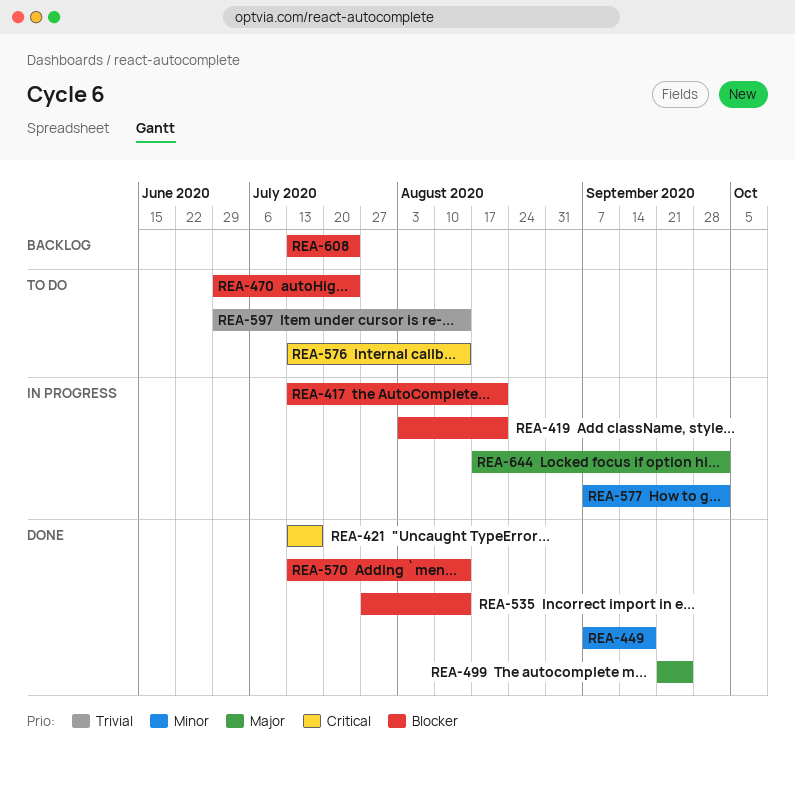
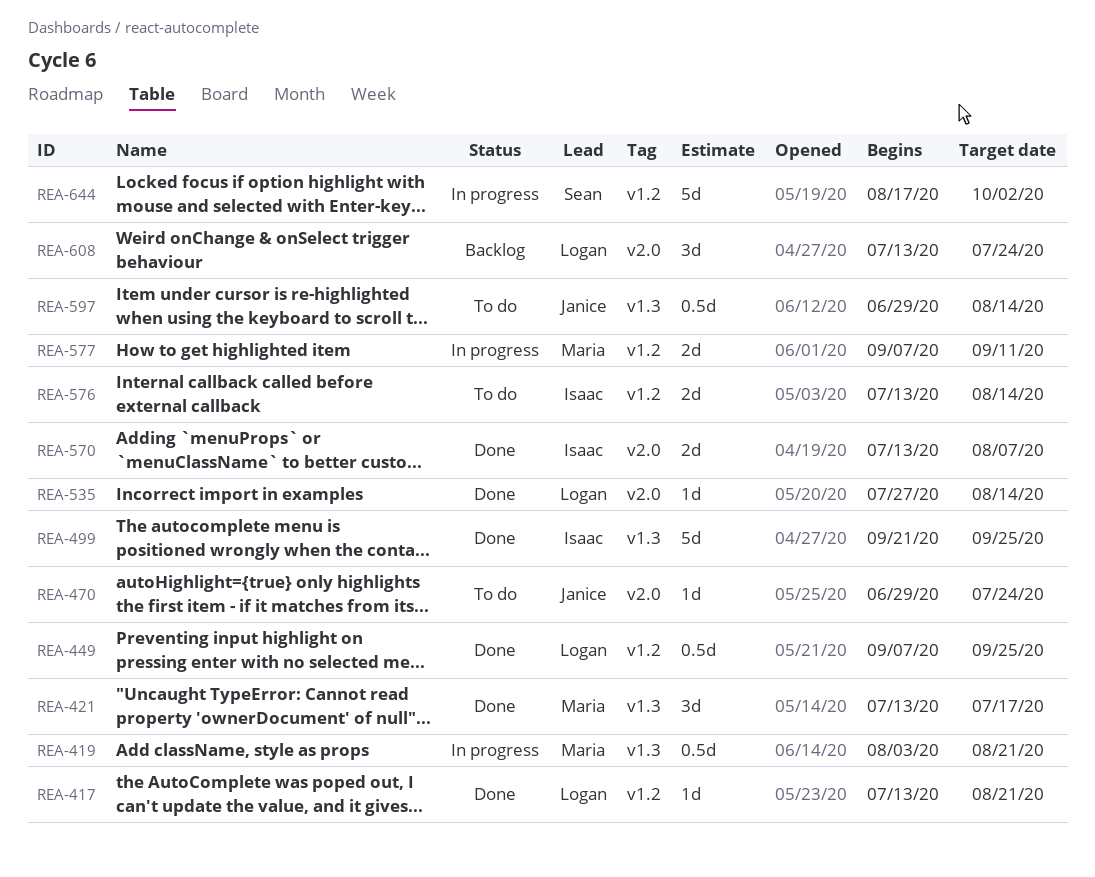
REA-417, status: In progress -> Done
REA-449, due: Sep 18 -> Sep 25
REA-570, due: Aug 14 -> Aug 7
REA-577, due: Oct 2 -> Sep 11

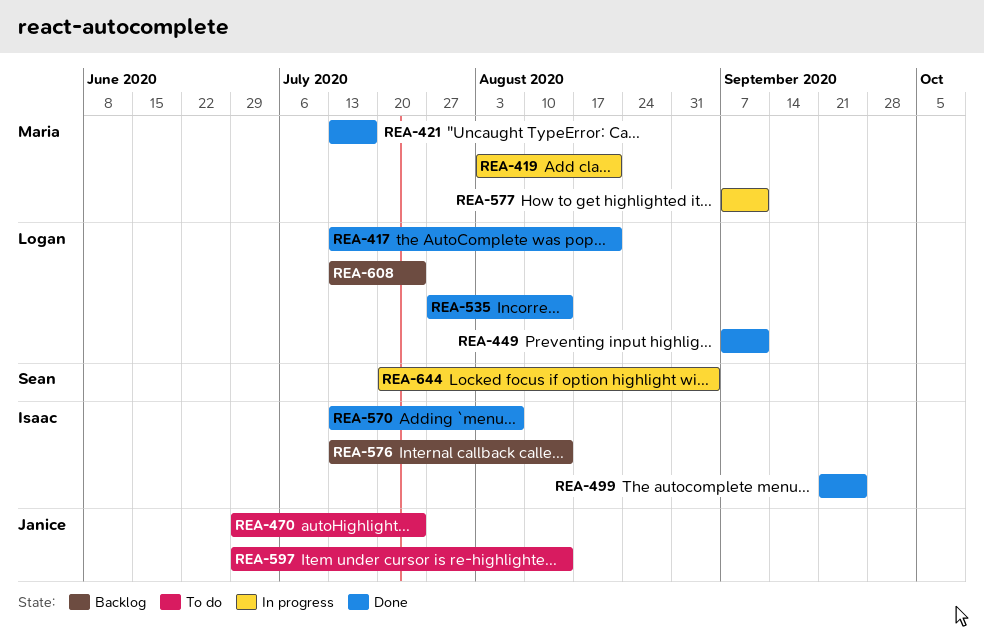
REA-449, due: Sep 25 -> Sep 11
REA-576, status: To do -> Backlog
REA-644, start: Aug 17 -> Jul 20
REA-644, due: Oct 2 -> Sep 4

